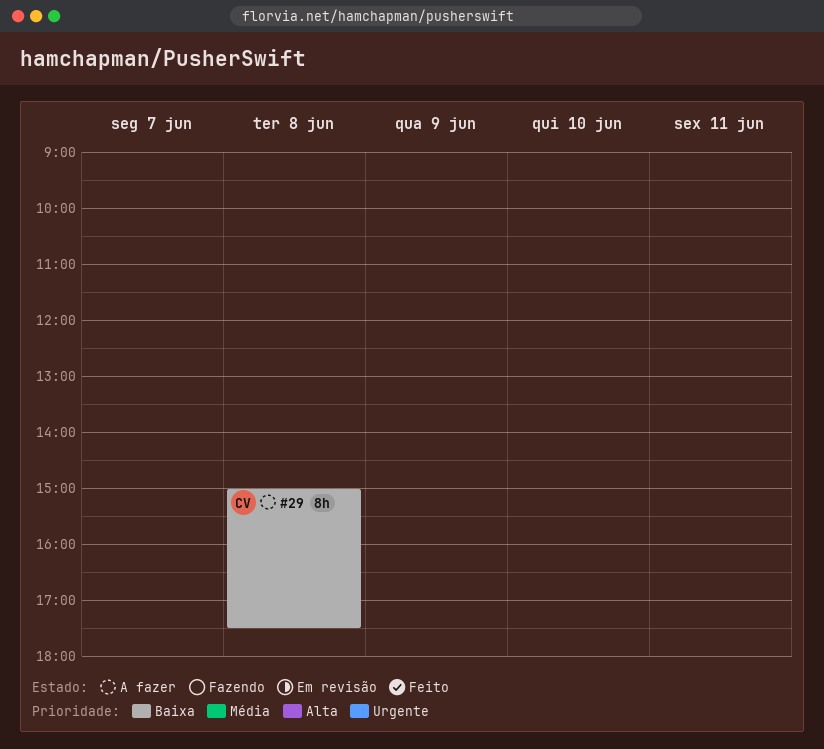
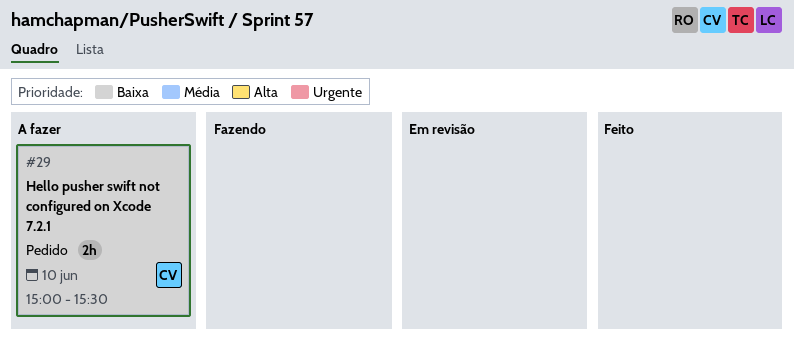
#29, estimate: 8h -> 2h
#29, day: Jun 8 -> Jun 10
#29, ends: 17:30 -> 15:30

